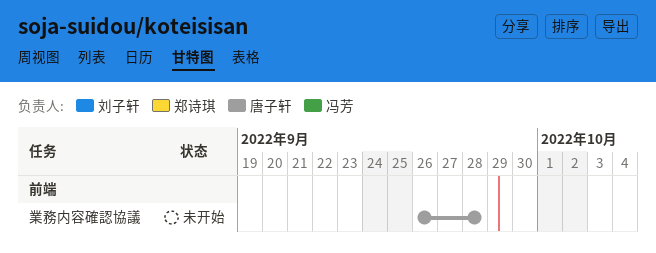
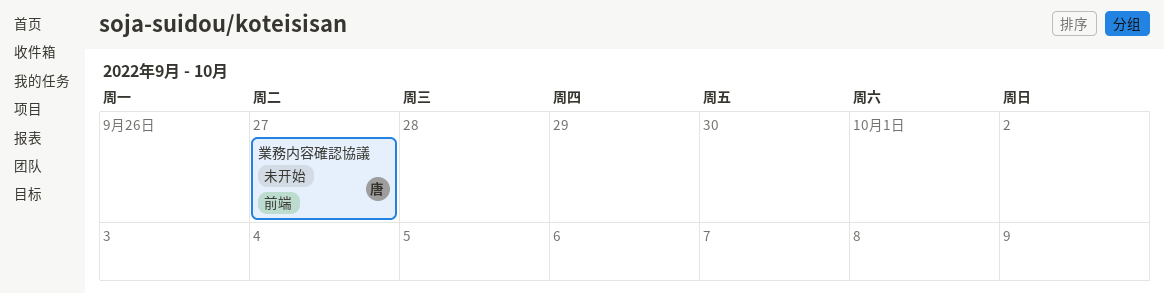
業務内容確認協議, due: Sep 28 -> Sep 27

